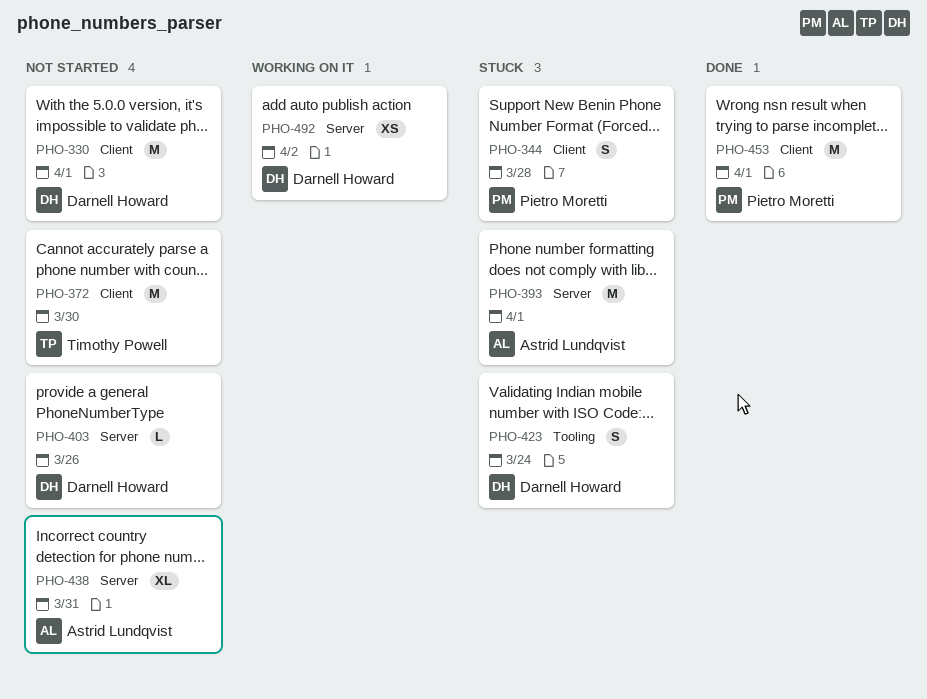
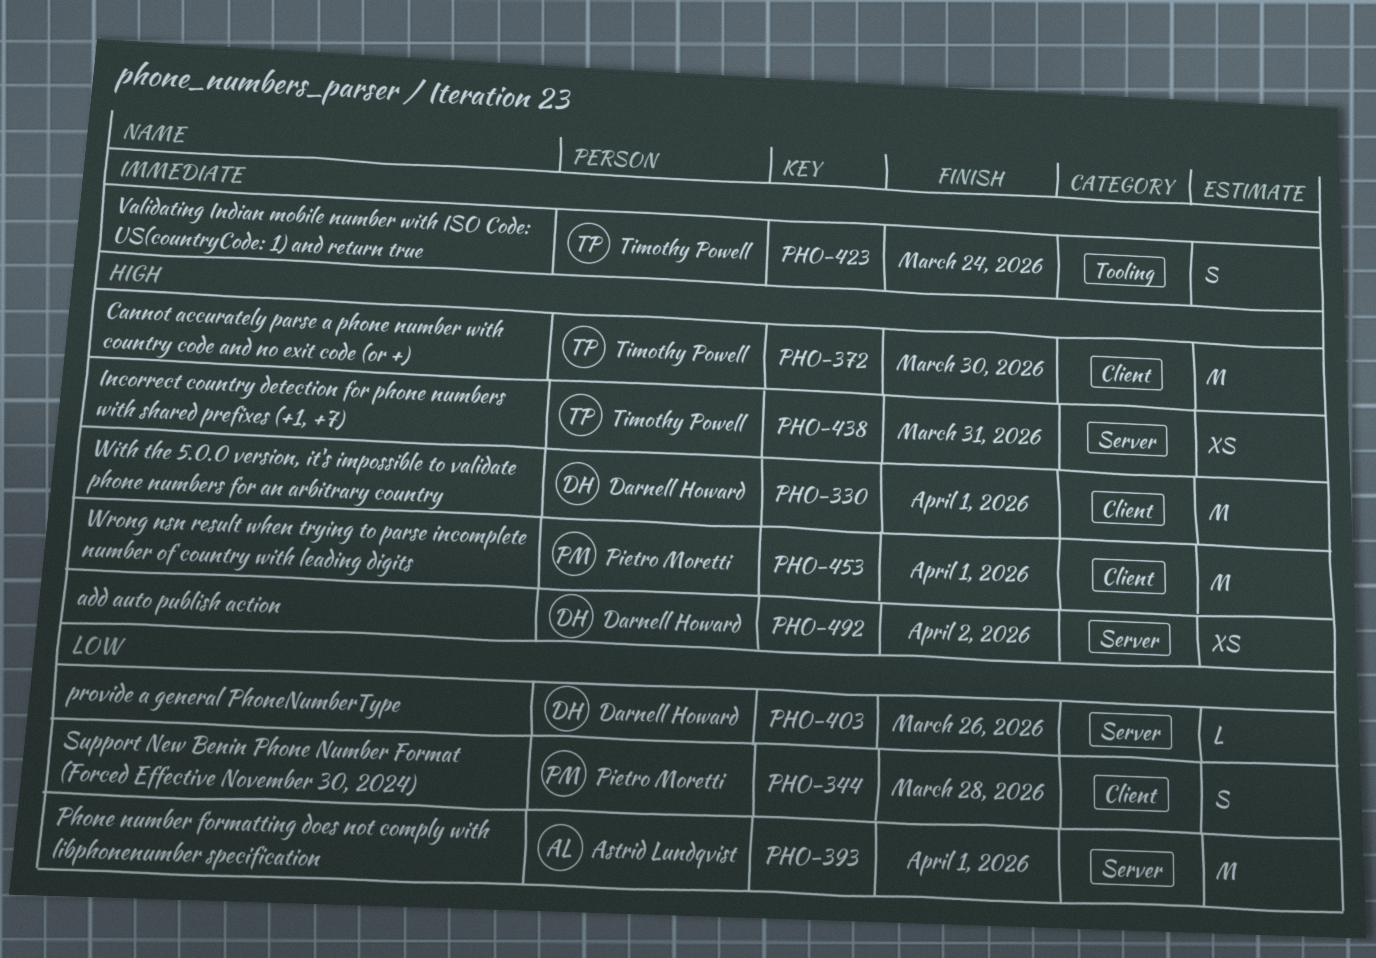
PHO-423, owner: Darnell Howard -> Timothy Powell
PHO-438, owner: Astrid Lundqvist -> Timothy Powell
PHO-438, estimate: XL -> XS

